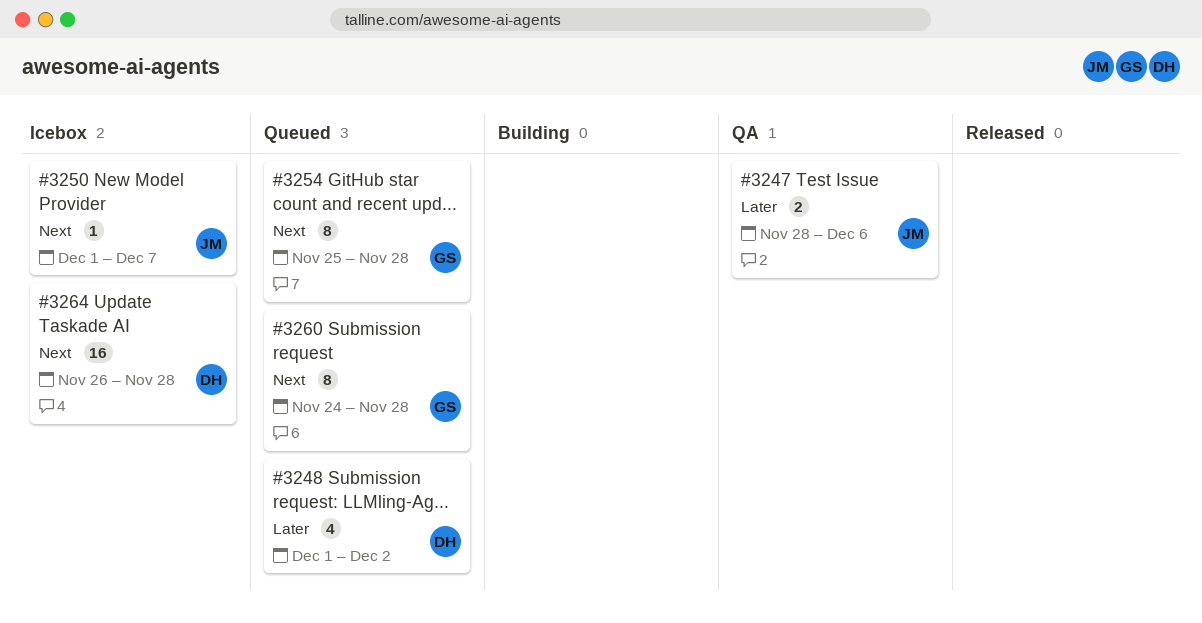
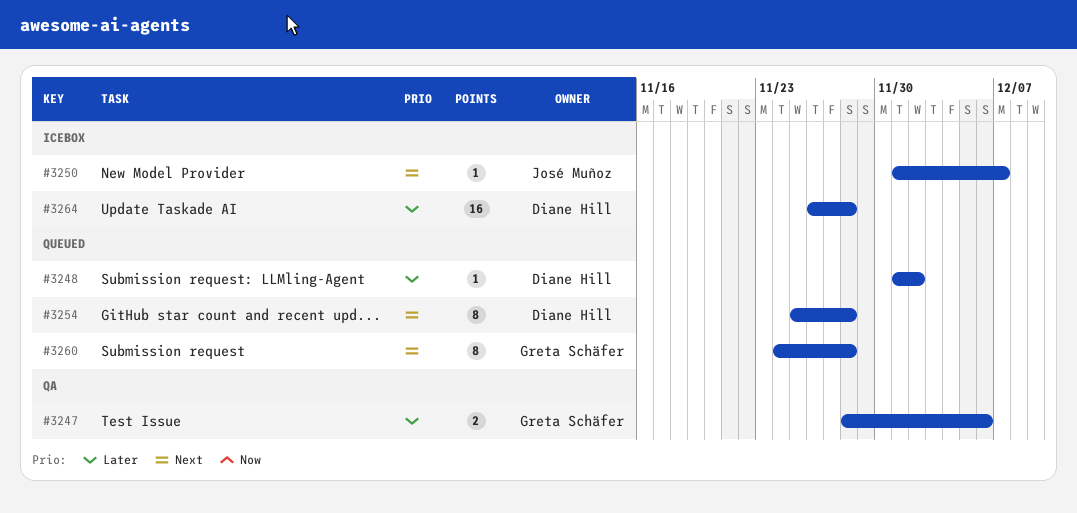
#3247, owner: José Muñoz -> Greta Schäfer
#3248, estimate: 4 -> 1
#3254, owner: Greta Schäfer -> Diane Hill
#3264, priority: Next -> Later

